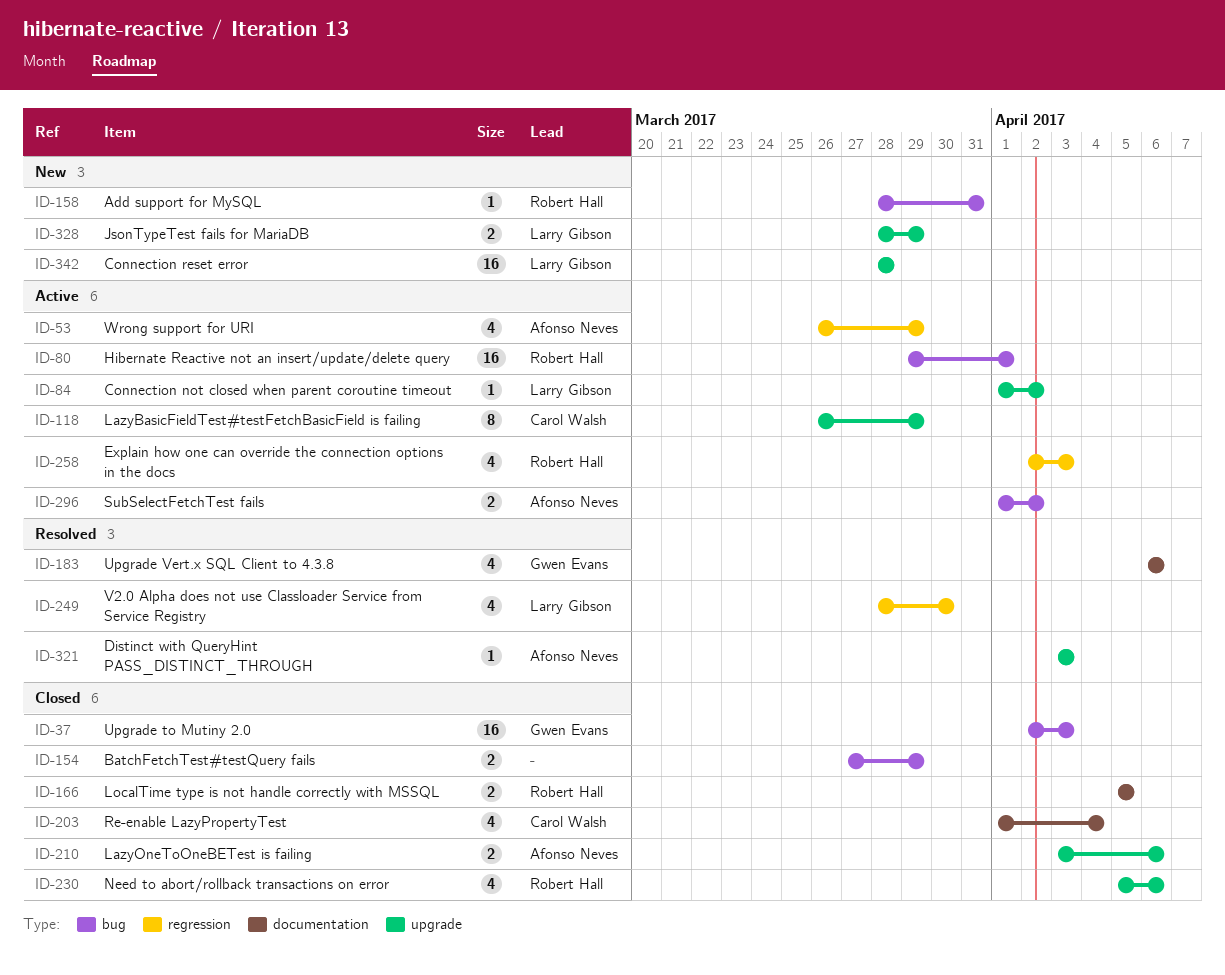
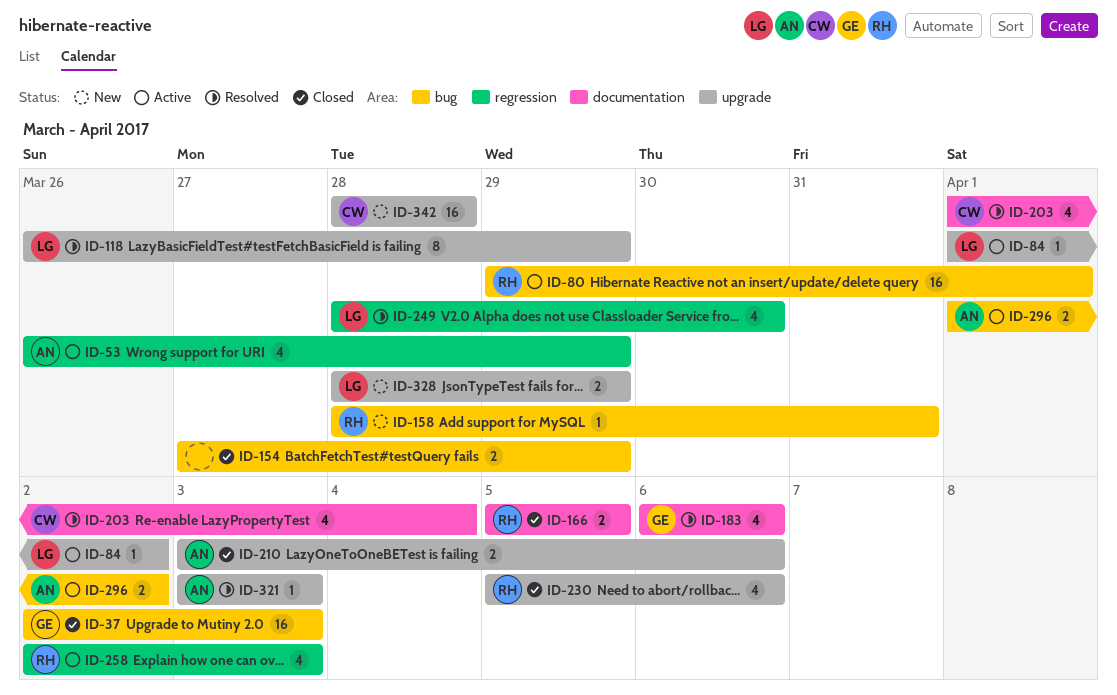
ID-118, status: Active -> Resolved
ID-118, owner: Carol Walsh -> Larry Gibson
ID-203, status: Closed -> Resolved
ID-342, owner: Larry Gibson -> Carol Walsh

